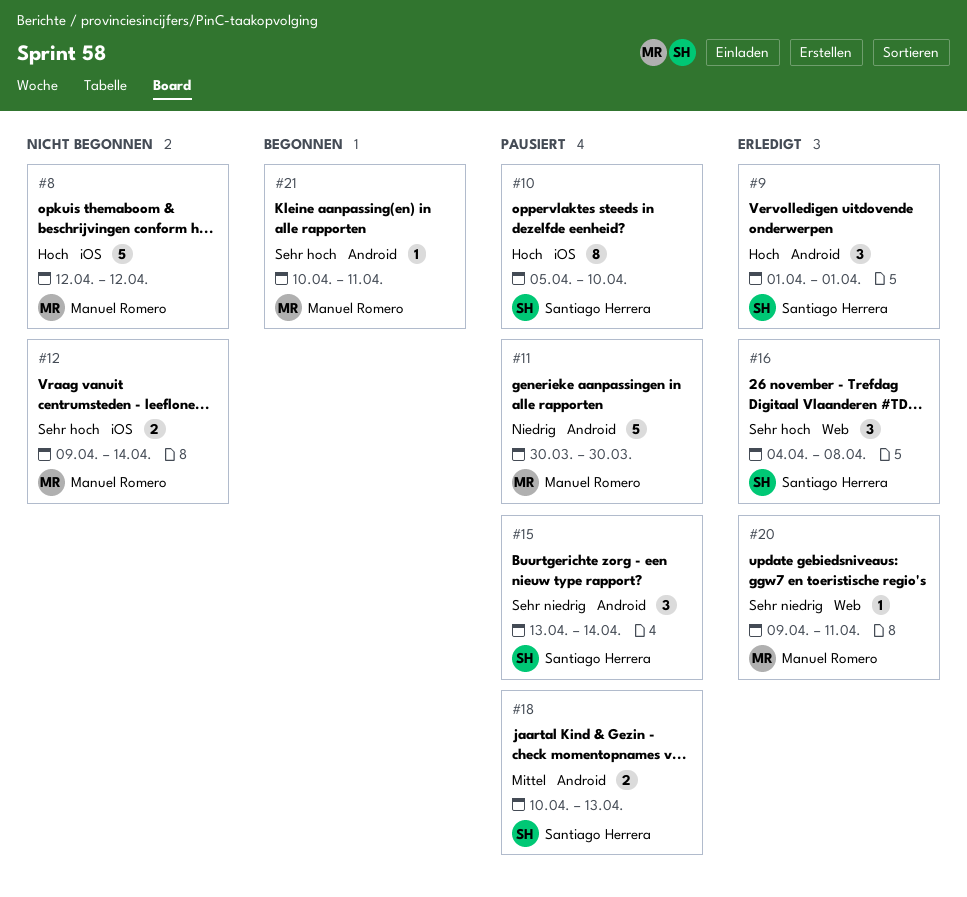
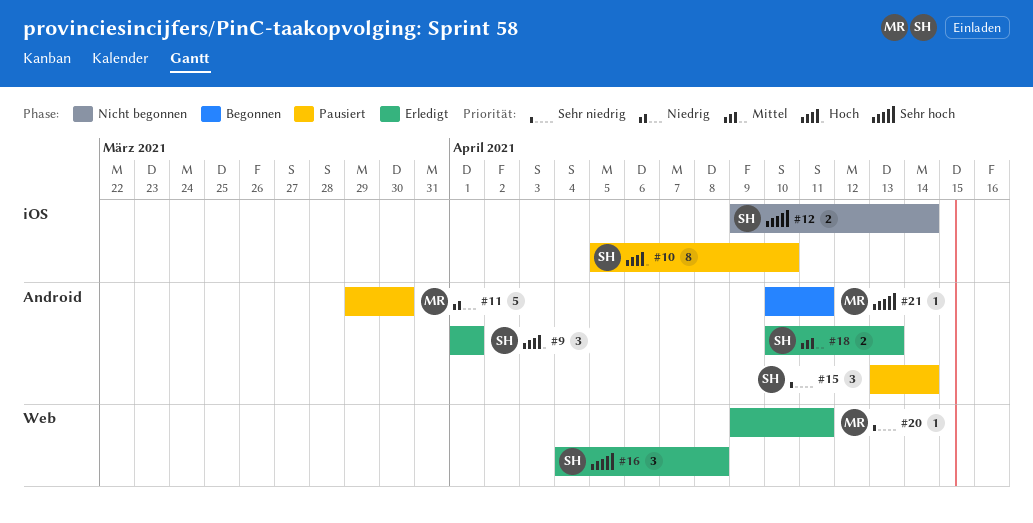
#8: present -> none
#11, start: Mar 30 -> Mar 29
#12, owner: Manuel Romero -> Santiago Herrera
#18, status: Pausiert -> Erledigt

